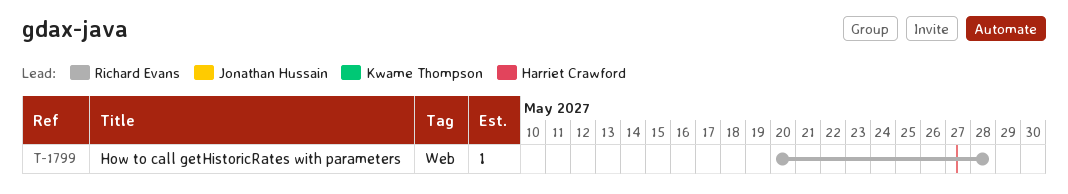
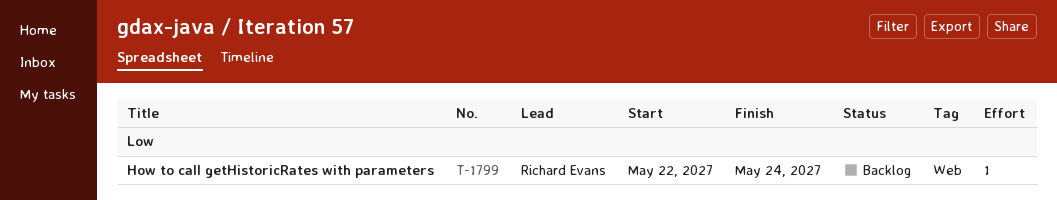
T-1799, start: May 20 -> May 22
T-1799, due: May 28 -> May 24

